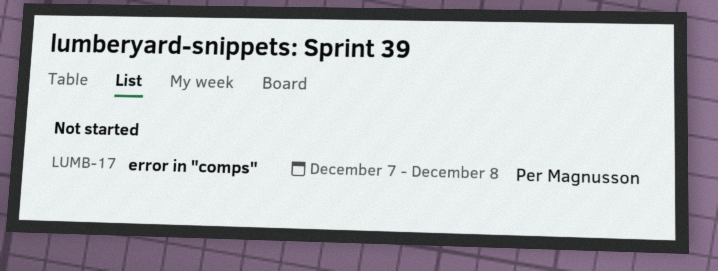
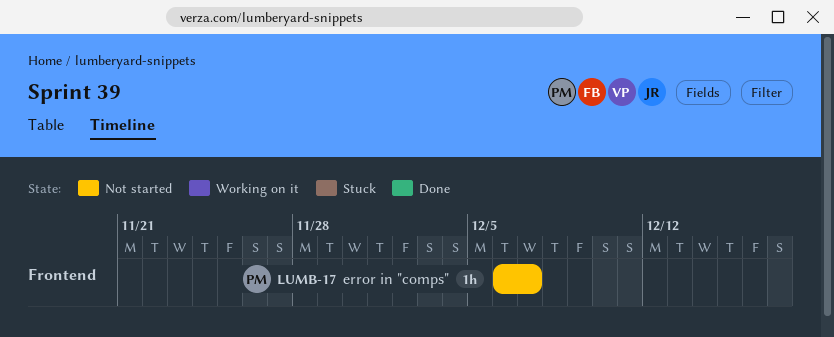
LUMB-17, start: Dec 7 -> Dec 6
LUMB-17, due: Dec 8 -> Dec 7

